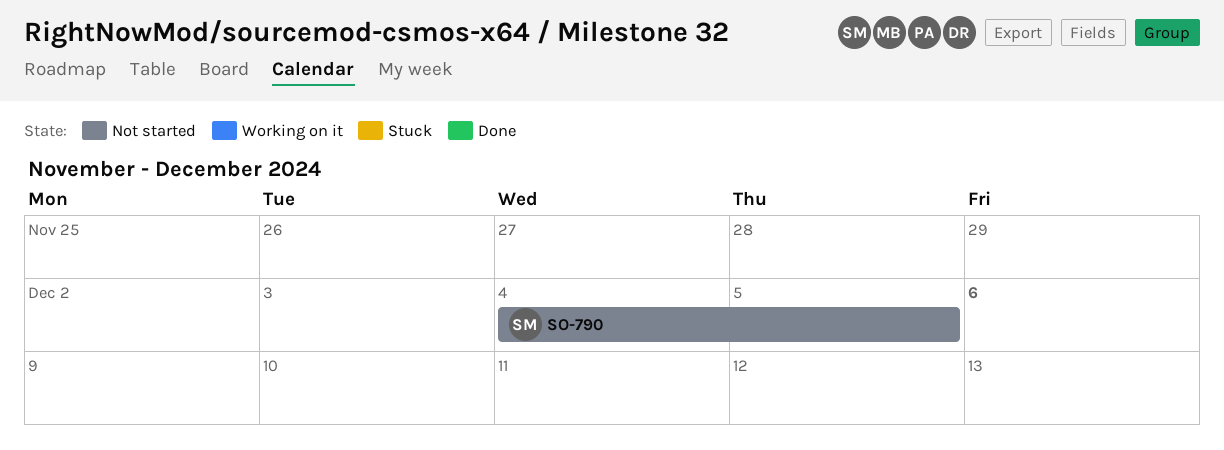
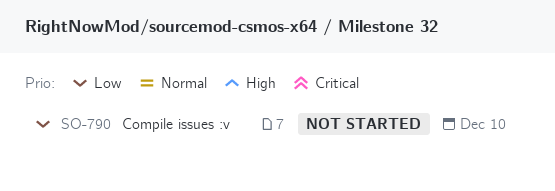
SO-790, due: Dec 5 -> Dec 10

